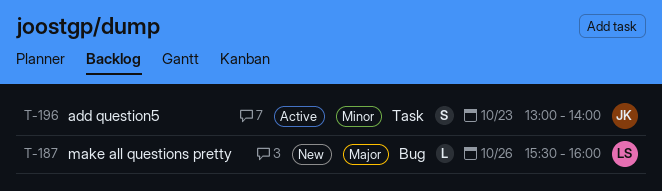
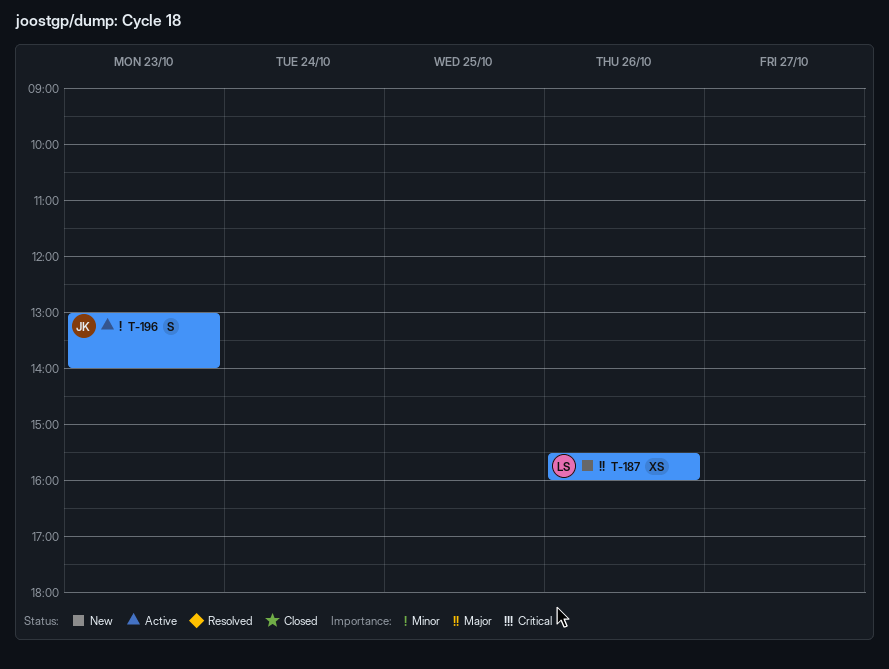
T-187, estimate: L -> XS

